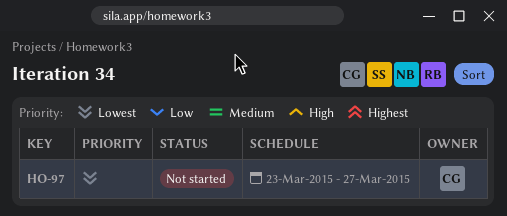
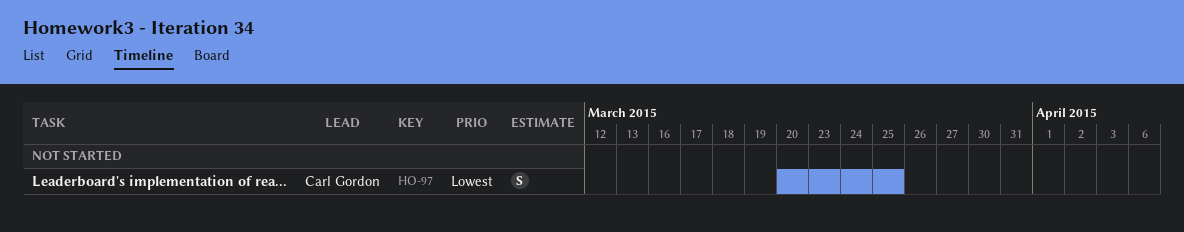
HO-97, start: Mar 23 -> Mar 20
HO-97, due: Mar 27 -> Mar 25

